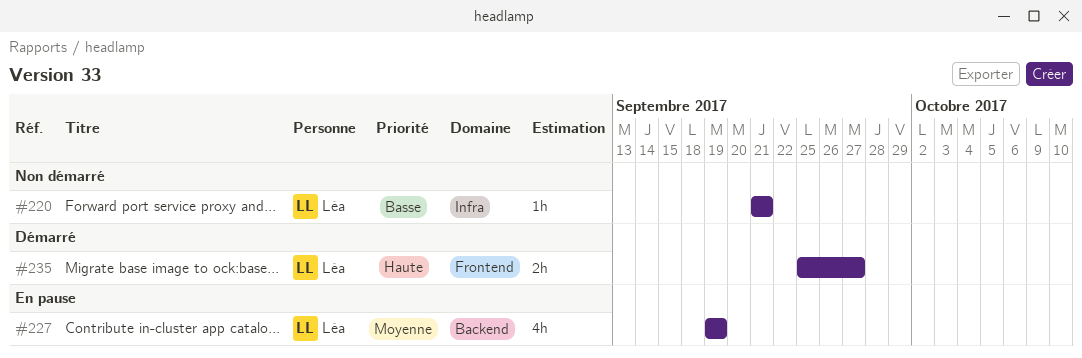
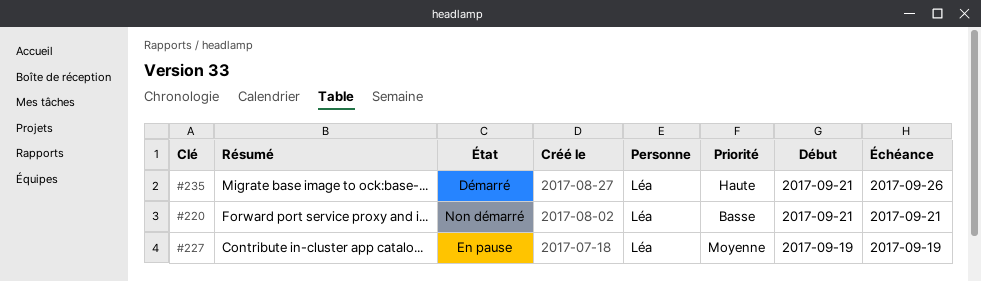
#235, start: Sep 25 -> Sep 21
#235, due: Sep 27 -> Sep 26

